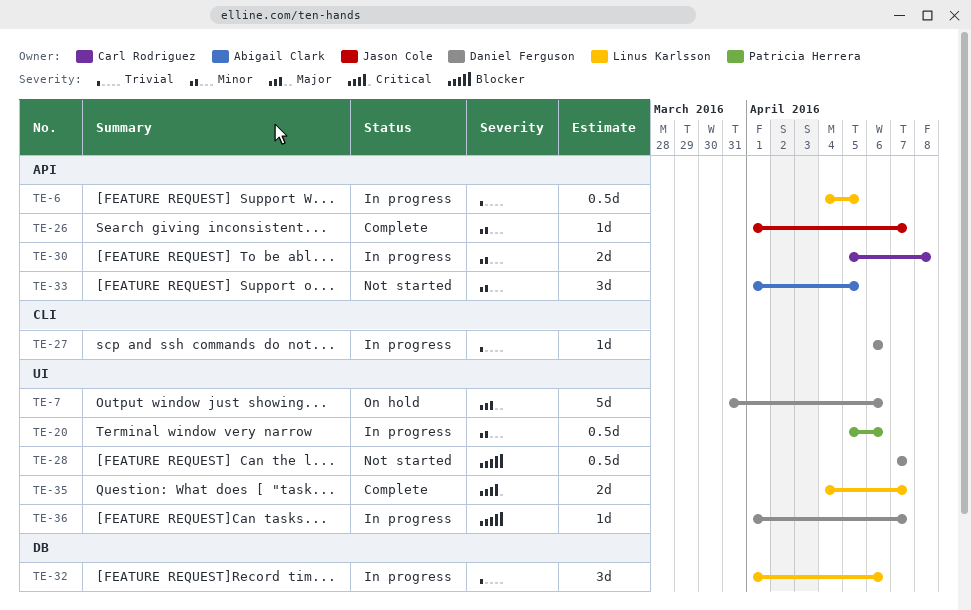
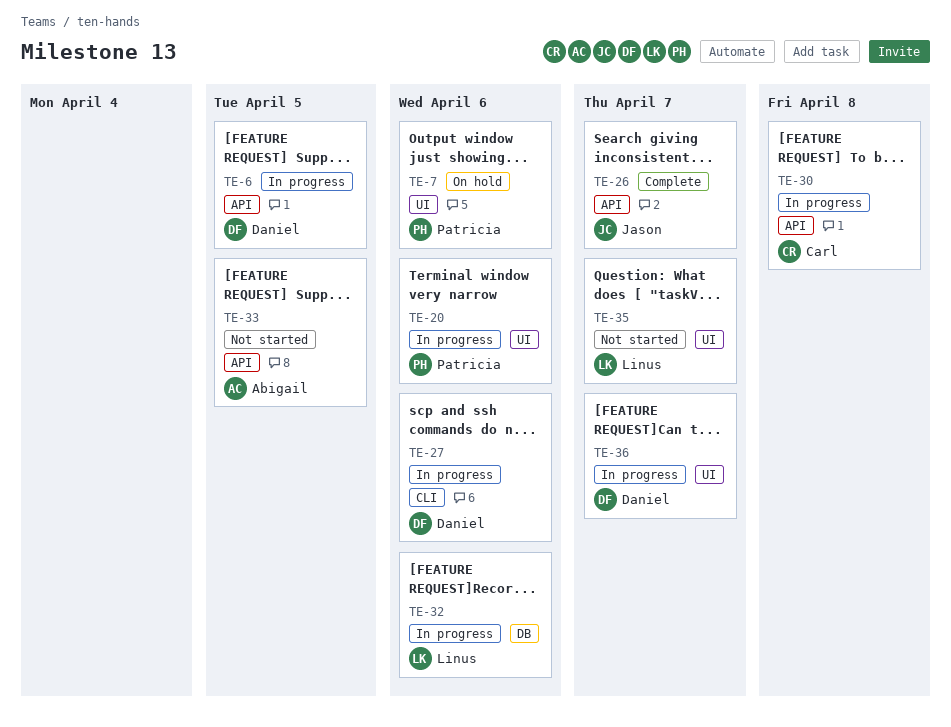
TE-6, owner: Linus Karlsson -> Daniel Ferguson
TE-7, owner: Daniel Ferguson -> Patricia Herrera
TE-28: present -> none
TE-35, status: Complete -> Not started

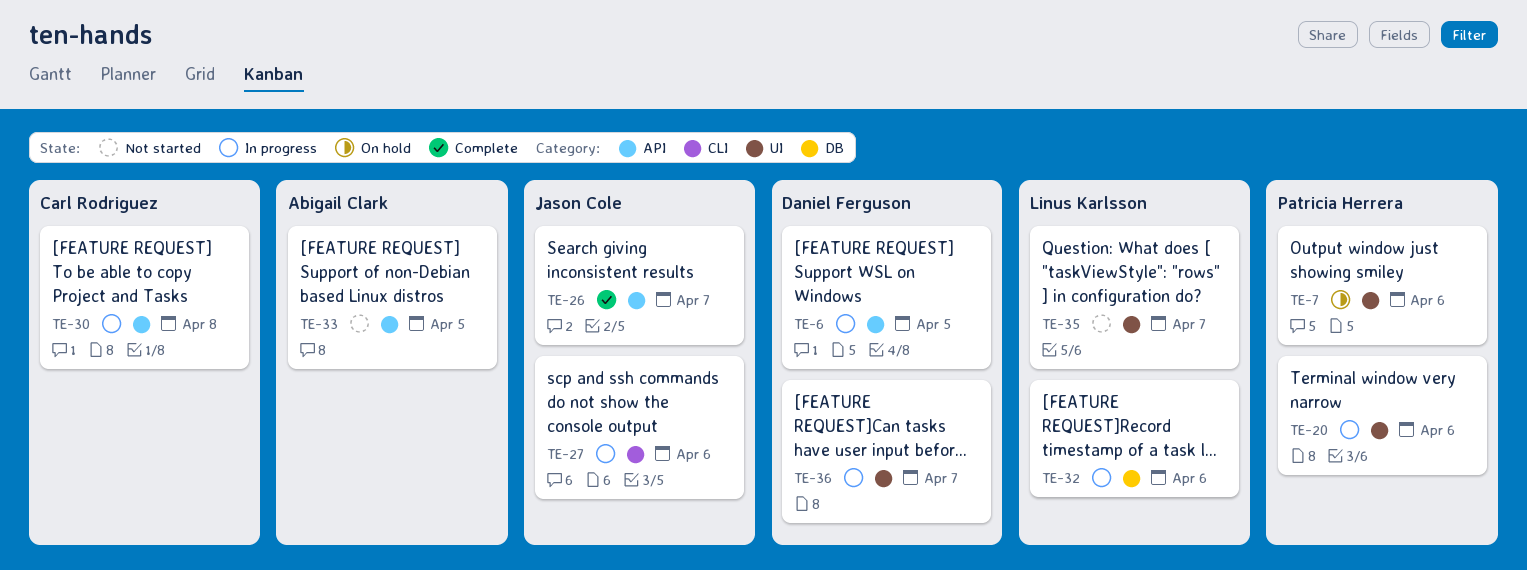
TE-27, owner: Daniel Ferguson -> Jason Cole

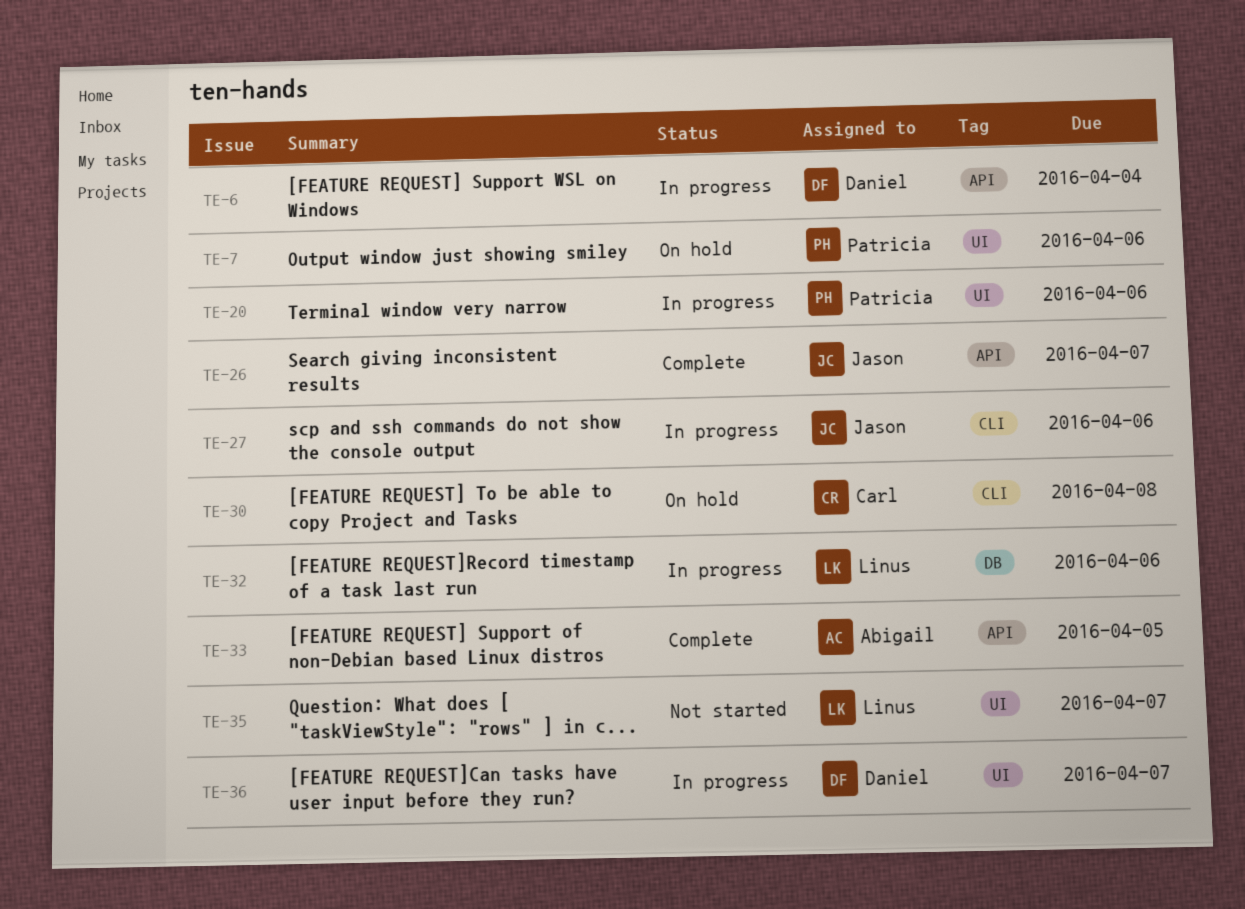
TE-6, due: Apr 5 -> Apr 4
TE-30, status: In progress -> On hold
TE-30, label: API -> CLI
TE-33, status: Not started -> Complete

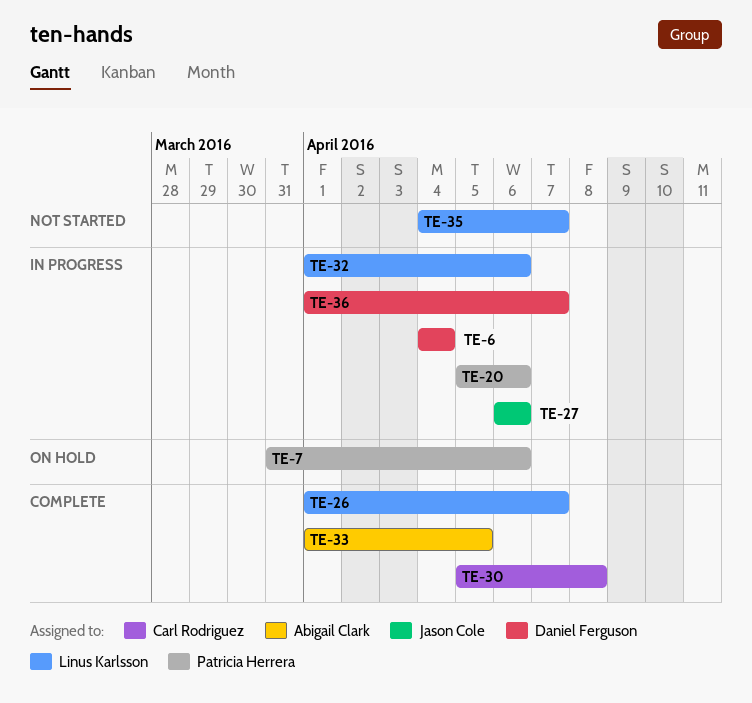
TE-26, owner: Jason Cole -> Linus Karlsson
TE-30, status: On hold -> Complete

